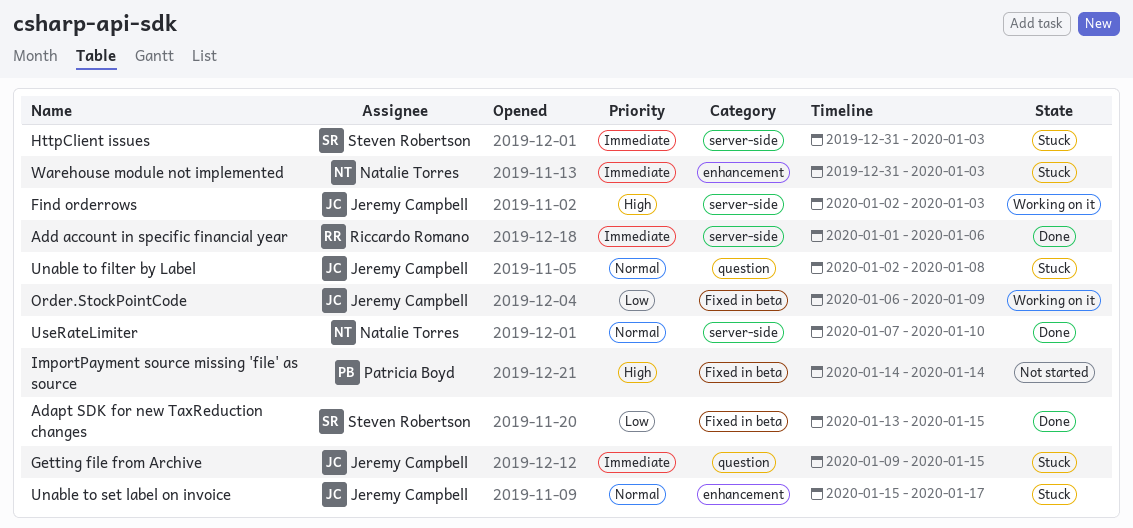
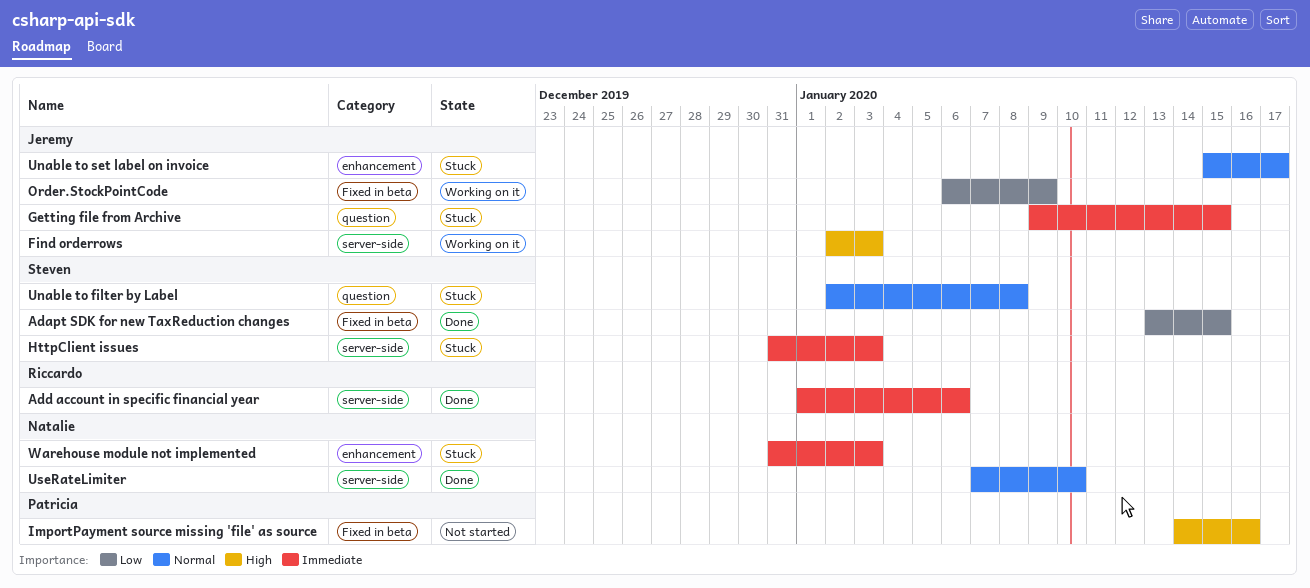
ImportPayment source missing 'file' as source, due: Jan 14 -> Jan 16
Unable to filter by Label, owner: Jeremy Campbell -> Steven Robertson

